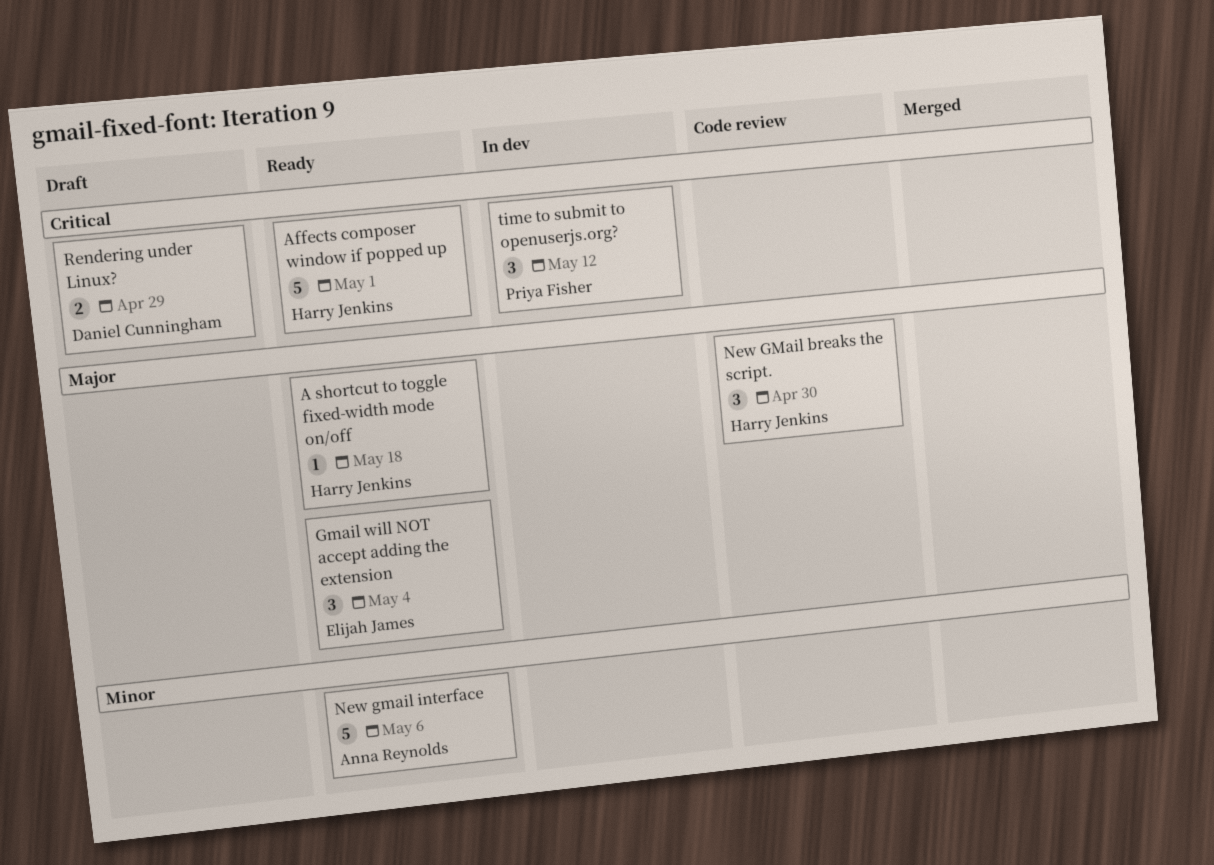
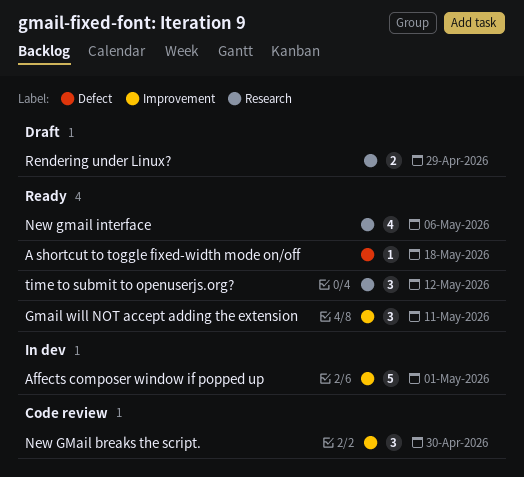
Affects composer window if popped up, status: Ready -> In dev
Gmail will NOT accept adding the extension, due: May 4 -> May 11
New gmail interface, estimate: 5 -> 4
time to submit to openuserjs.org?, status: In dev -> Ready

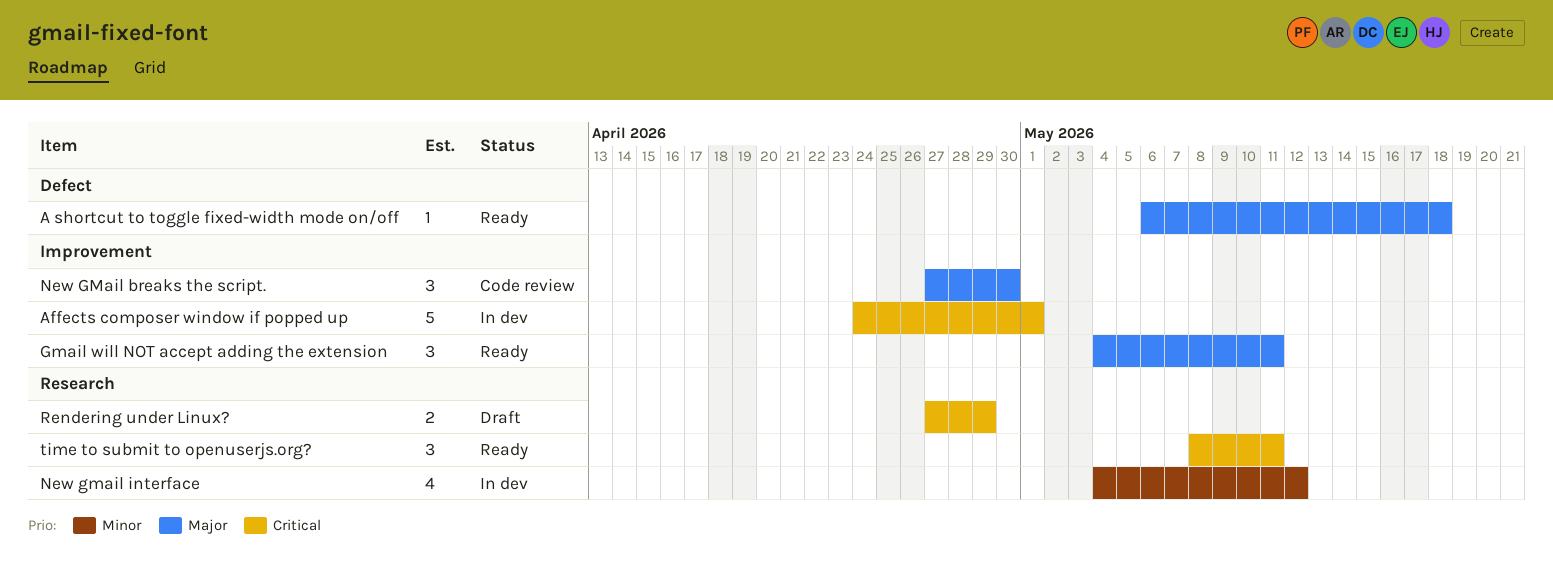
New gmail interface, status: Ready -> In dev
New gmail interface, due: May 6 -> May 12
time to submit to openuserjs.org?, due: May 12 -> May 11

